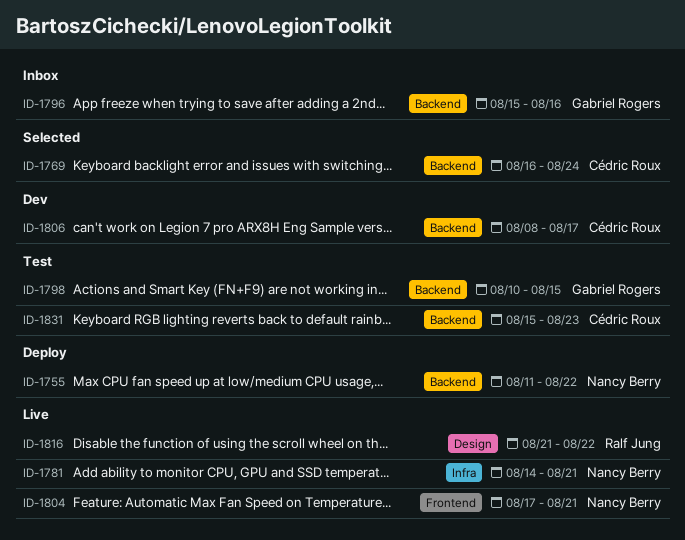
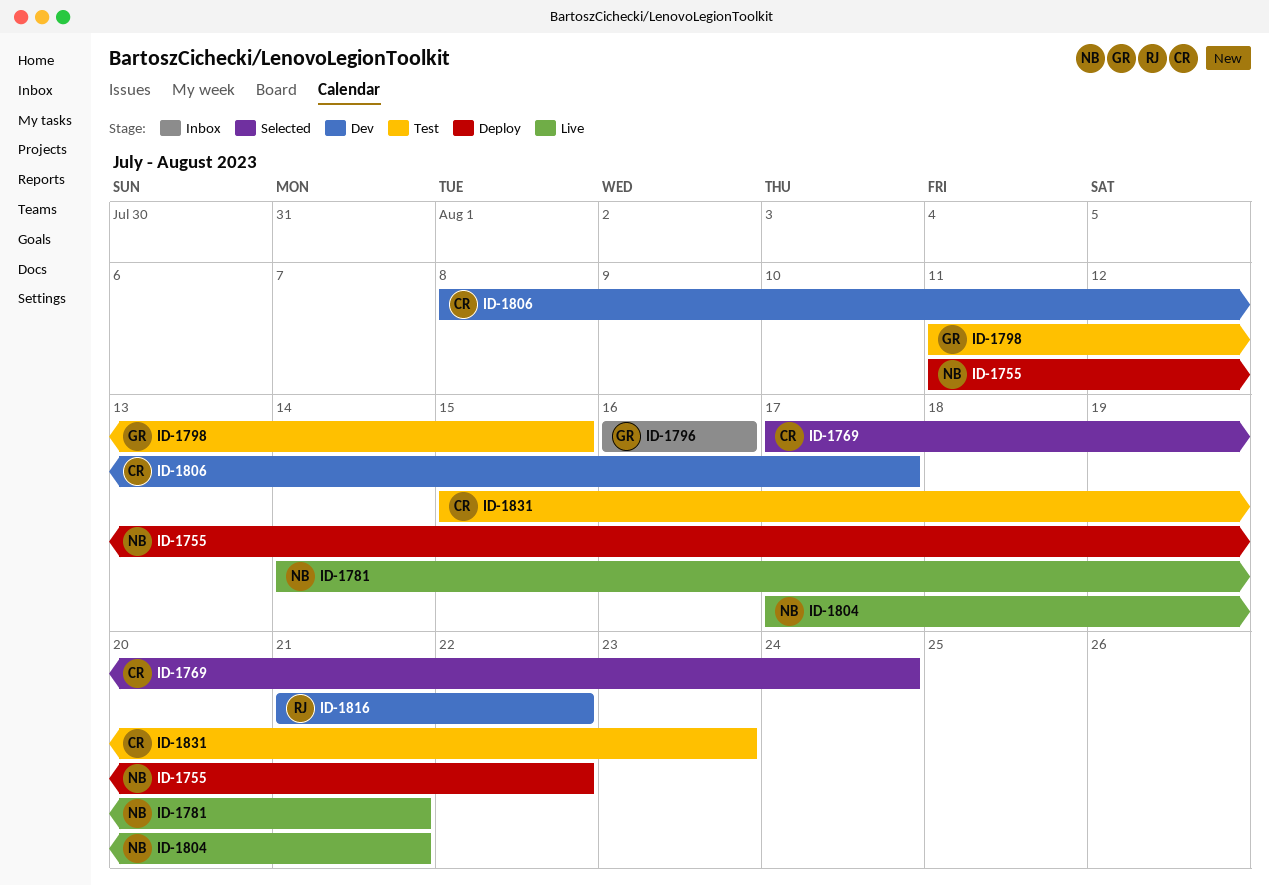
ID-1769, start: Aug 16 -> Aug 17
ID-1796, start: Aug 15 -> Aug 16
ID-1798, start: Aug 10 -> Aug 11
ID-1816, status: Live -> Dev

